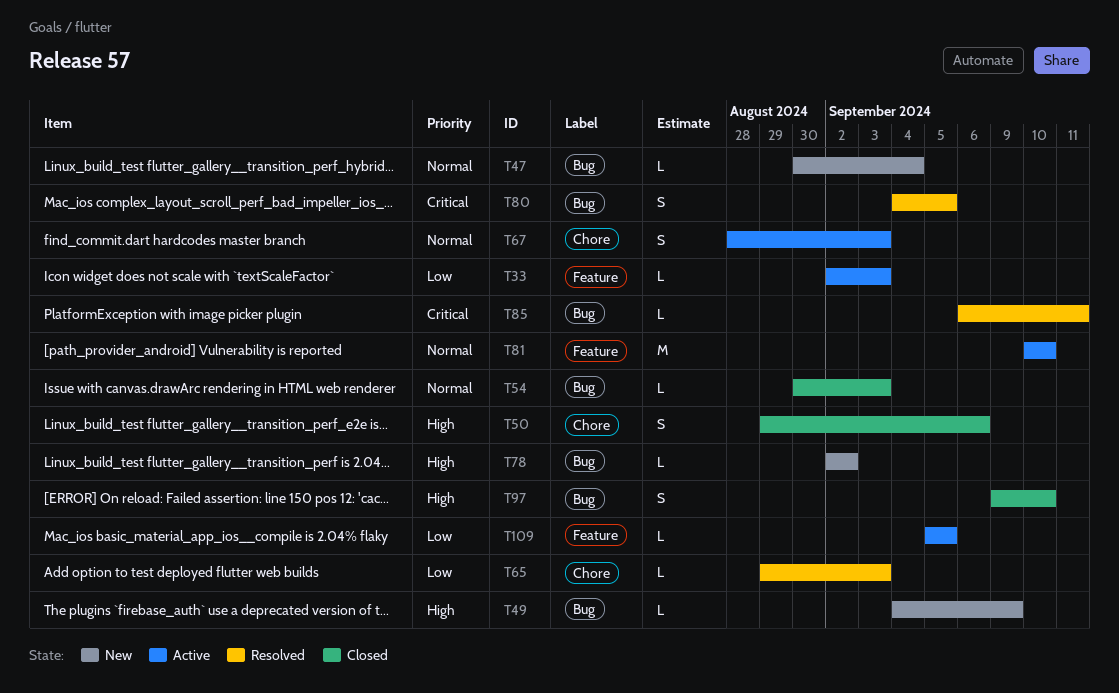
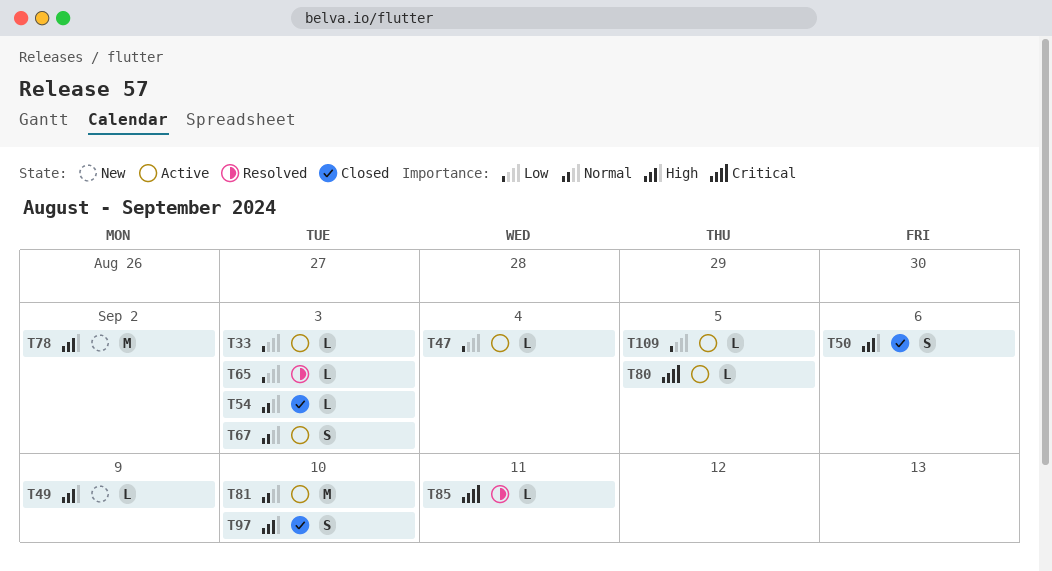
T47, status: New -> Active
T47, priority: Normal -> Low
T78, estimate: L -> M
T80, status: Resolved -> Active
T80, estimate: S -> L

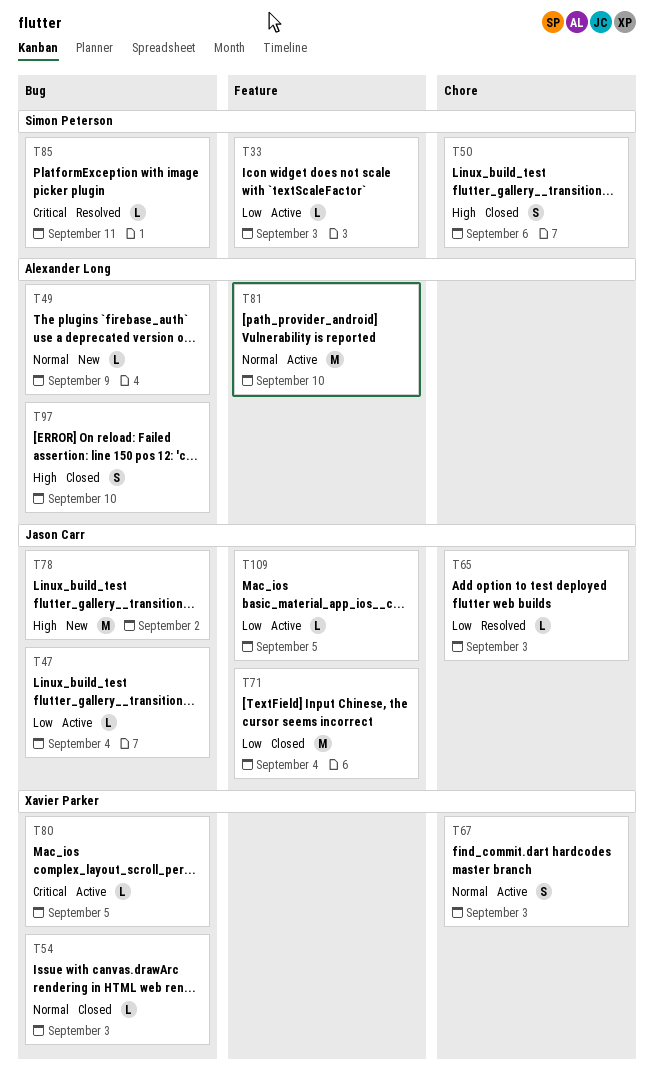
T49, priority: High -> Normal
T71: none -> present

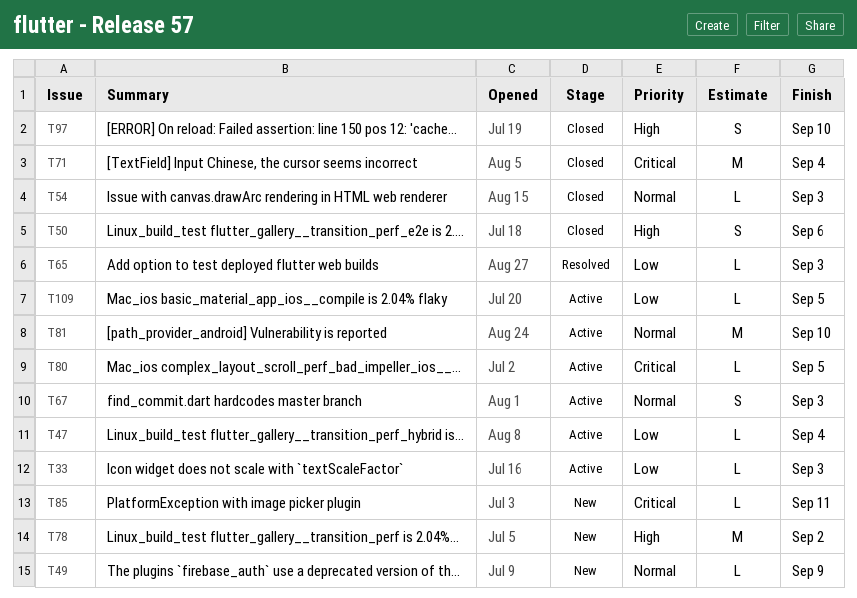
T71, priority: Low -> Critical
T85, status: Resolved -> New

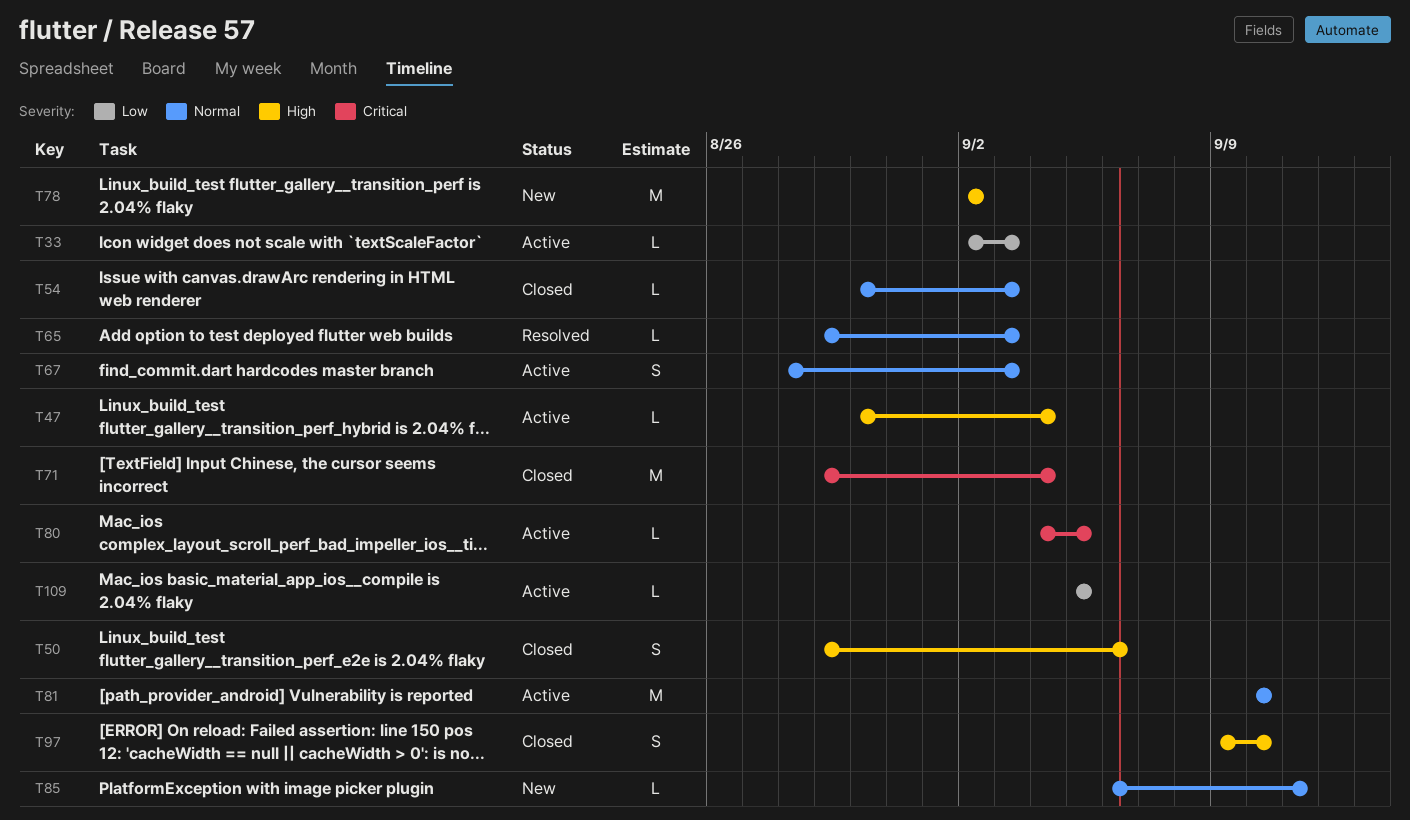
T47, priority: Low -> High
T49: present -> none
T65, priority: Low -> Normal
T85, priority: Critical -> Normal

